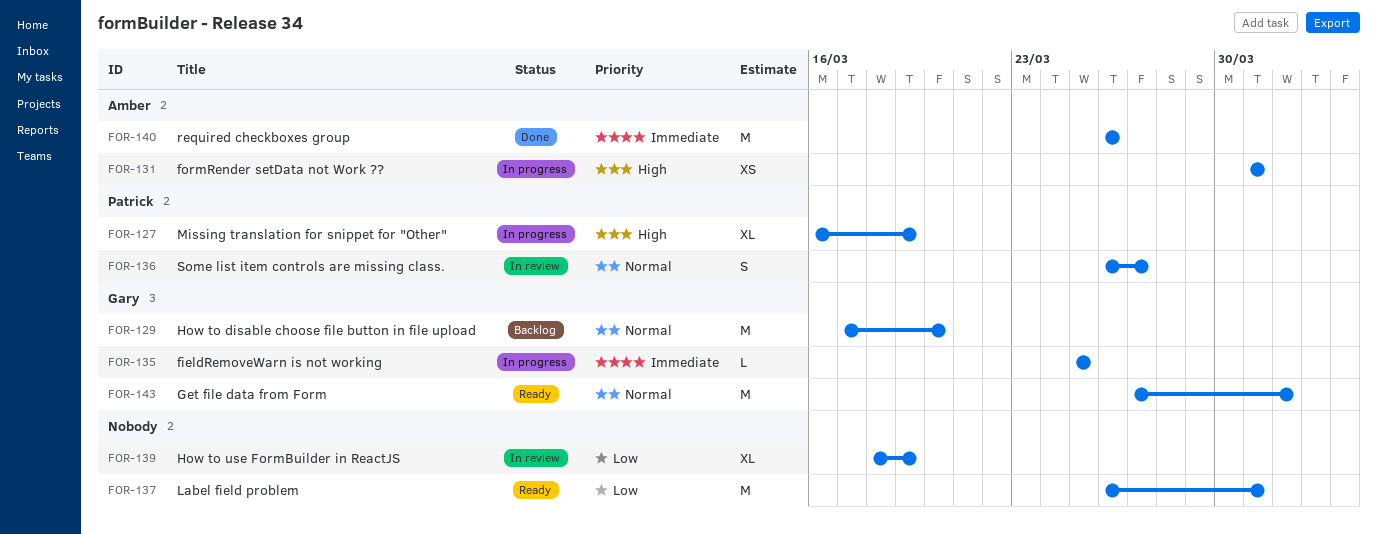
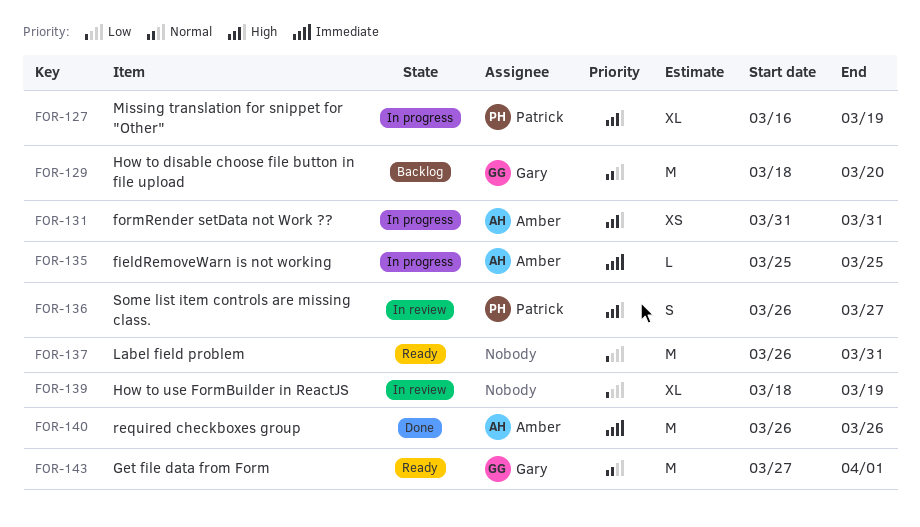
FOR-129, start: Mar 17 -> Mar 18
FOR-135, owner: Gary -> Amber
FOR-136, priority: Normal -> High

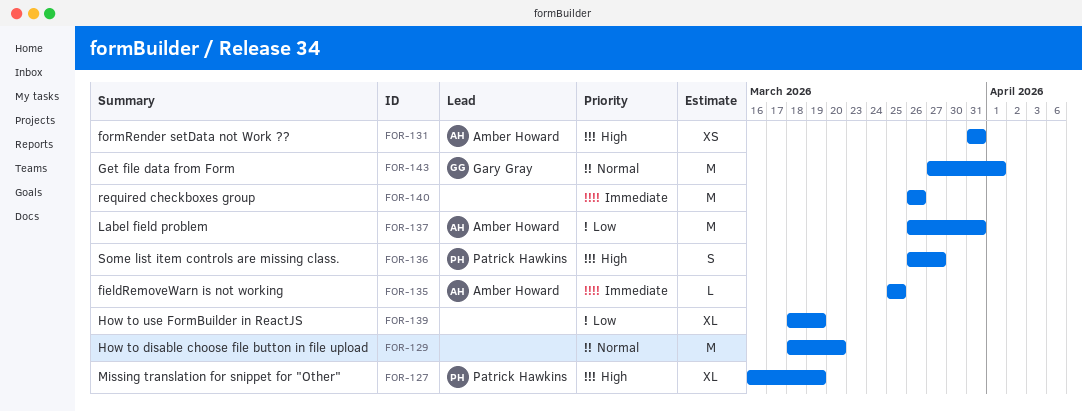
FOR-129, owner: Gary Gray -> none
FOR-137, owner: none -> Amber Howard
FOR-140, owner: Amber Howard -> none

